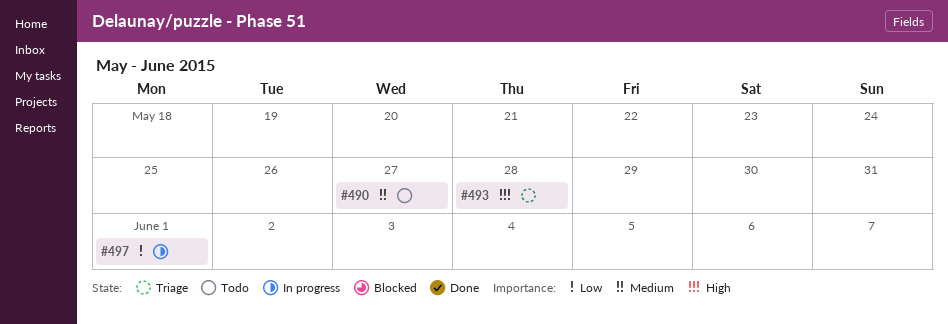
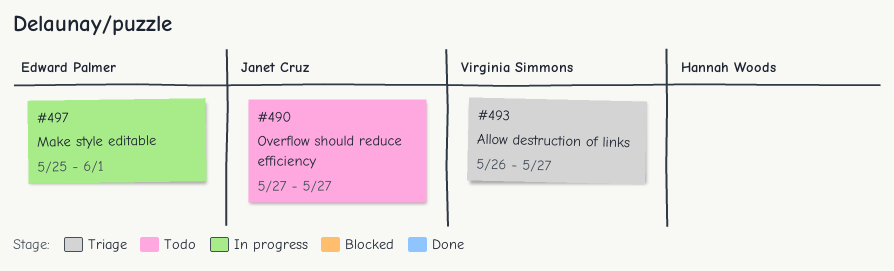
#493, due: May 28 -> May 27

